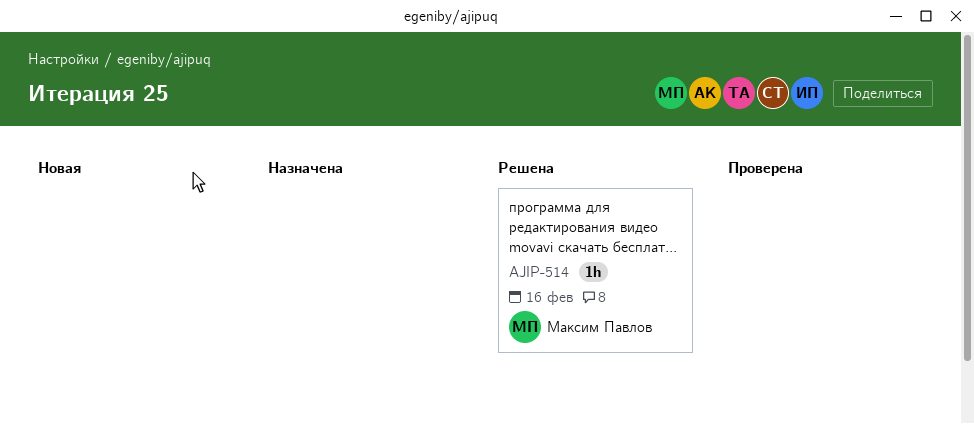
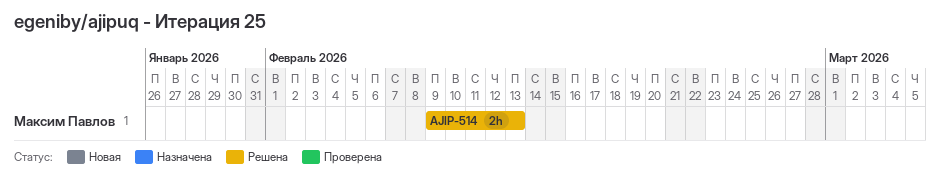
AJIP-514, estimate: 1h -> 2h
AJIP-514, due: Feb 16 -> Feb 13

